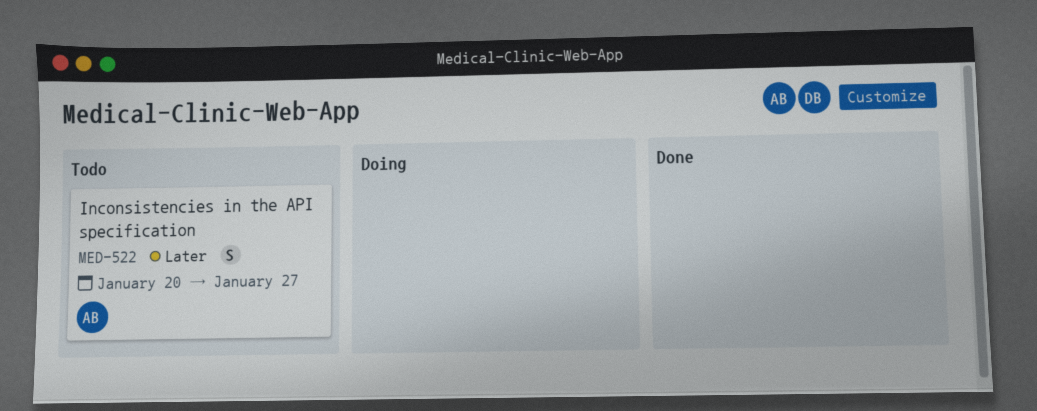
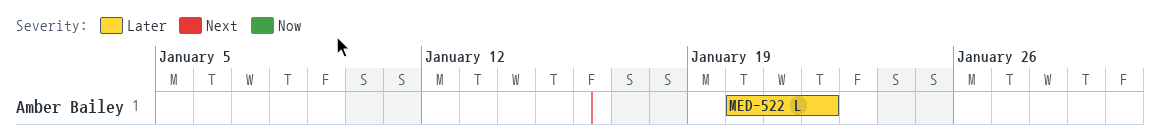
MED-522, estimate: S -> L
MED-522, due: Jan 27 -> Jan 22

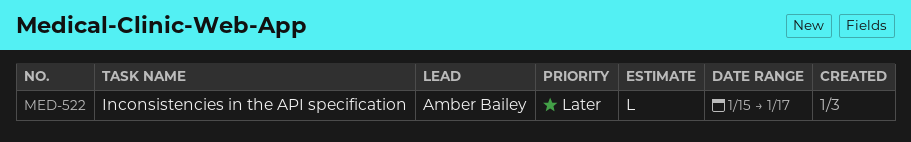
MED-522, start: Jan 20 -> Jan 15
MED-522, due: Jan 22 -> Jan 17

